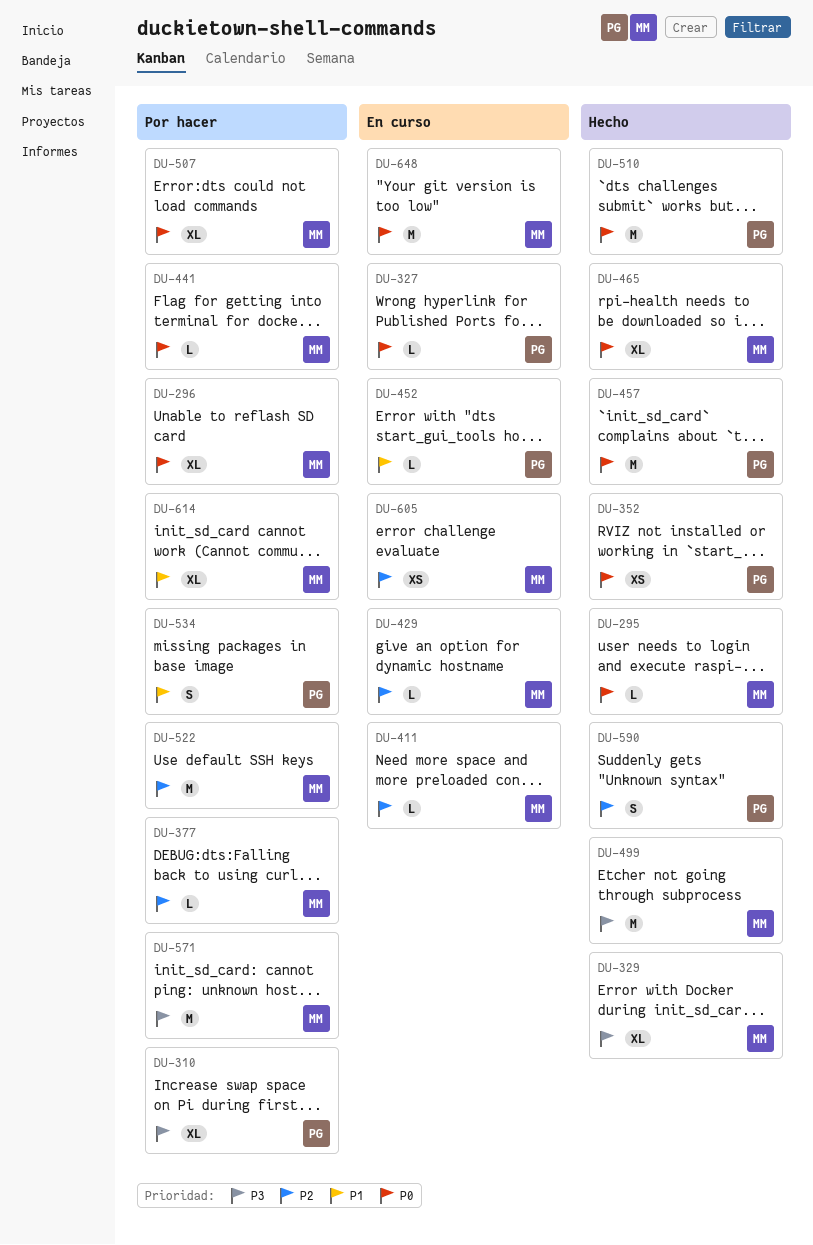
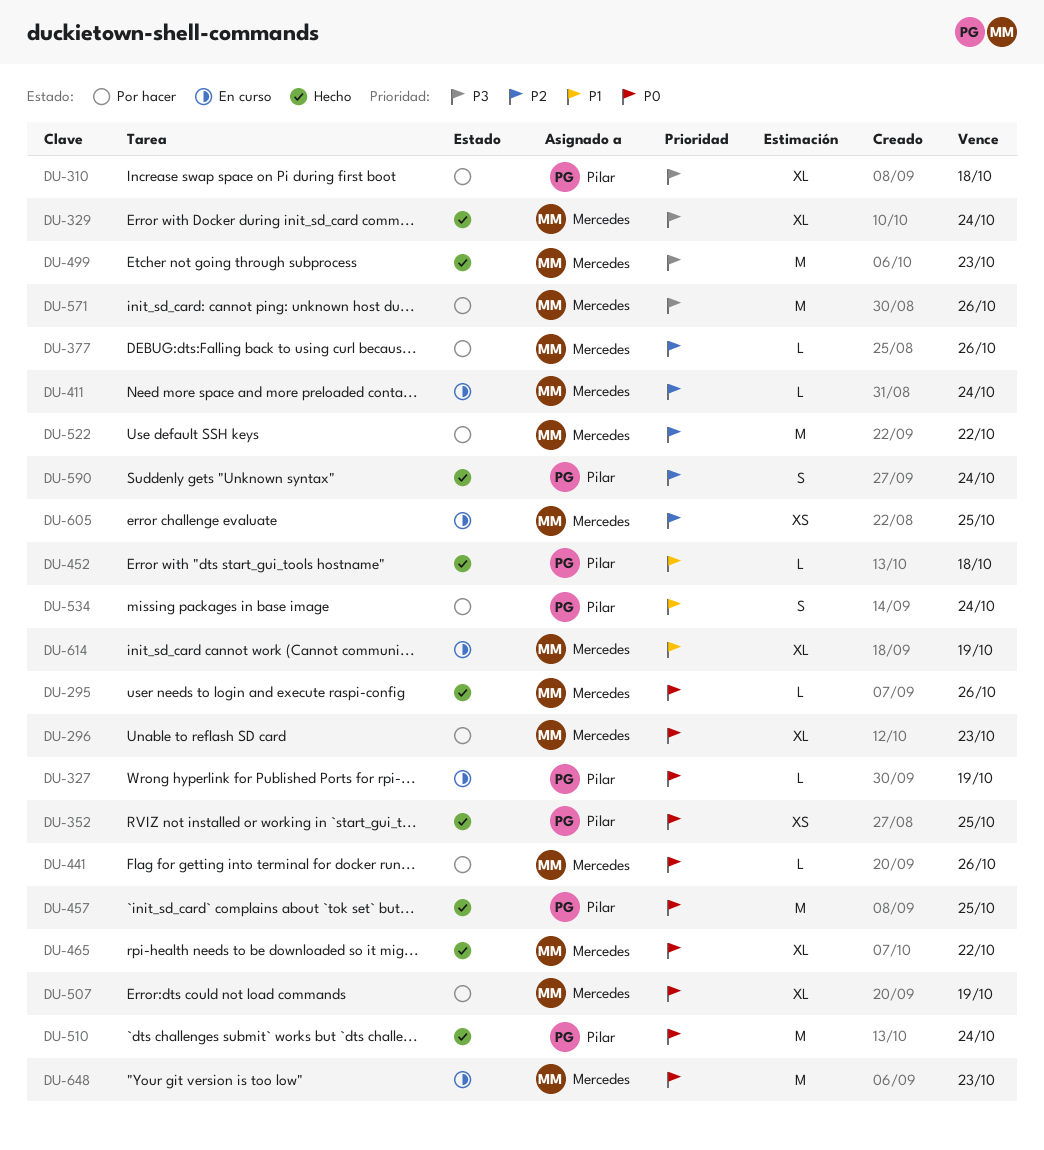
DU-429: present -> none
DU-452, status: En curso -> Hecho
DU-614, status: Por hacer -> En curso

